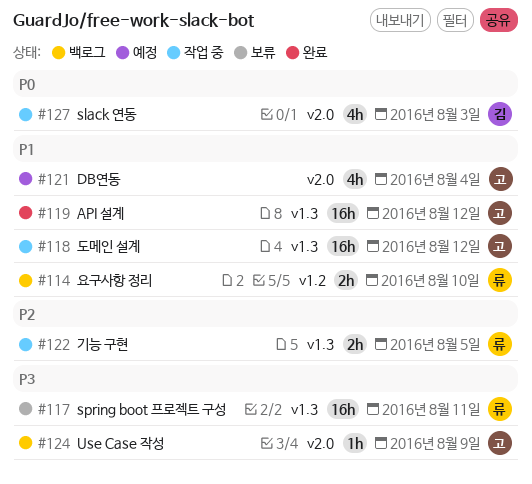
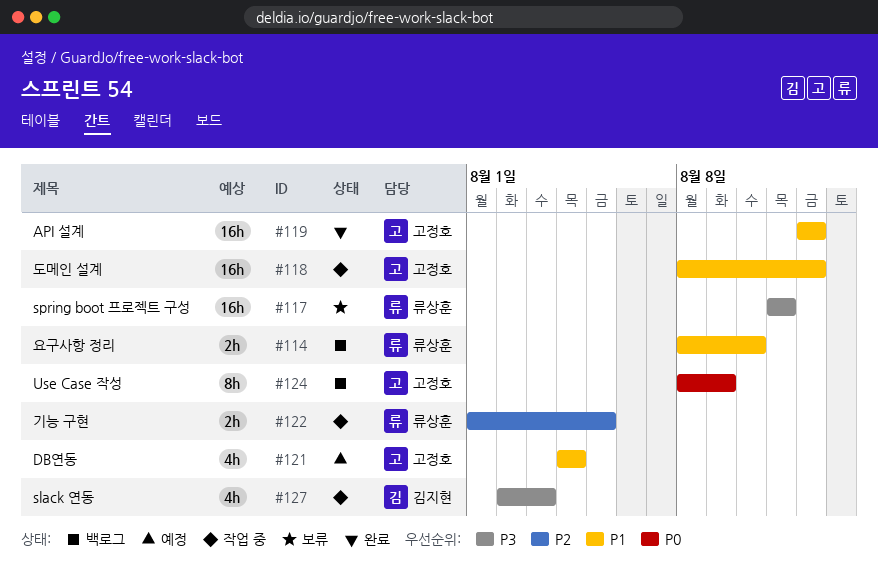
#124, priority: P3 -> P0
#124, estimate: 1h -> 8h
#127, priority: P0 -> P3

